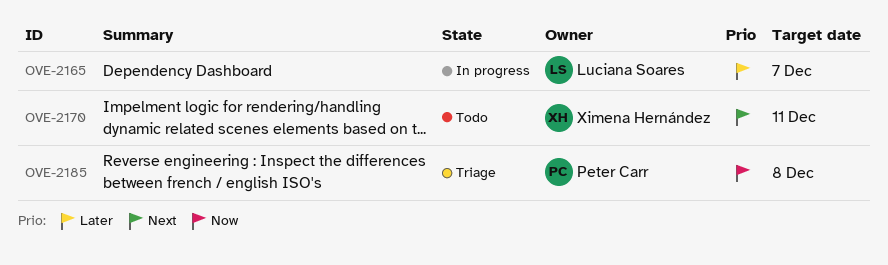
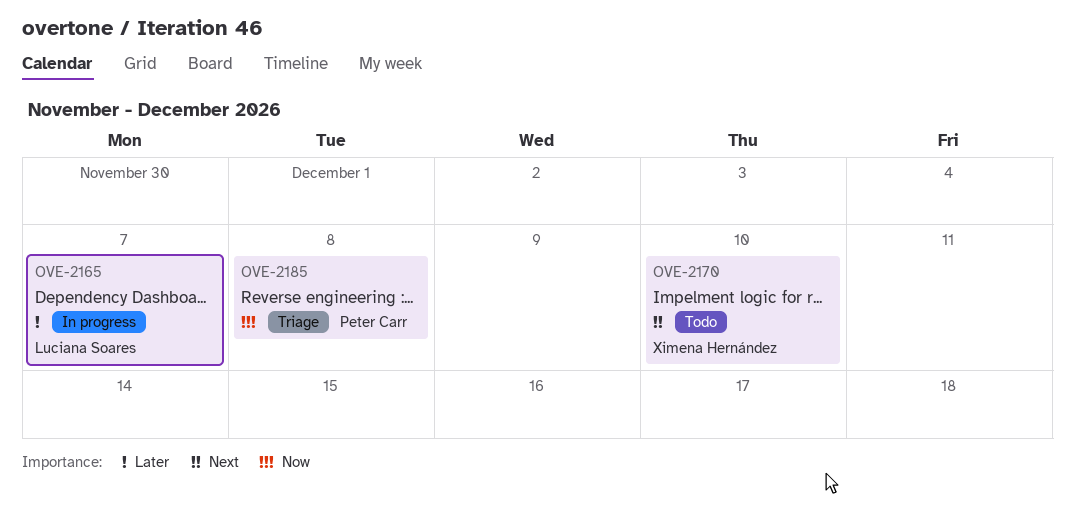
OVE-2170, due: Dec 11 -> Dec 10

